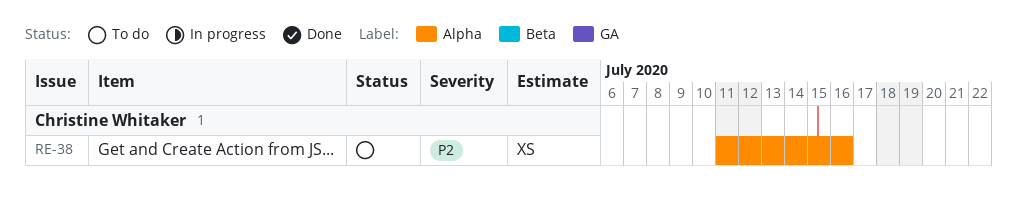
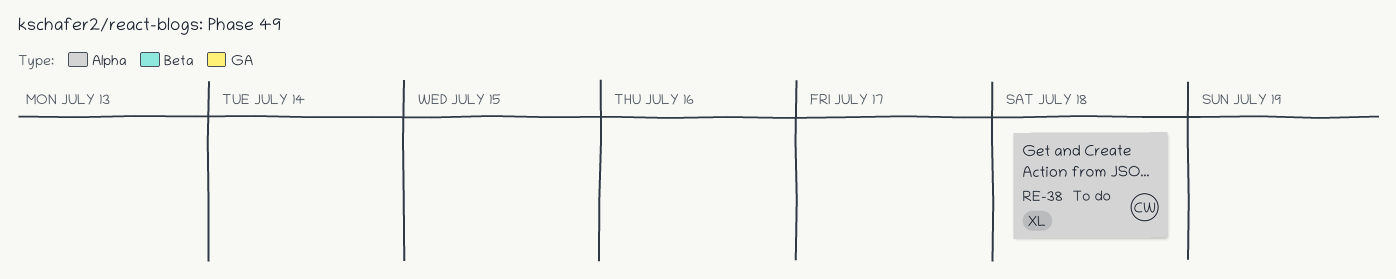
RE-38, estimate: XS -> XL
RE-38, due: Jul 16 -> Jul 18

